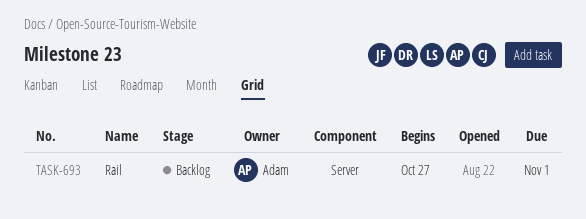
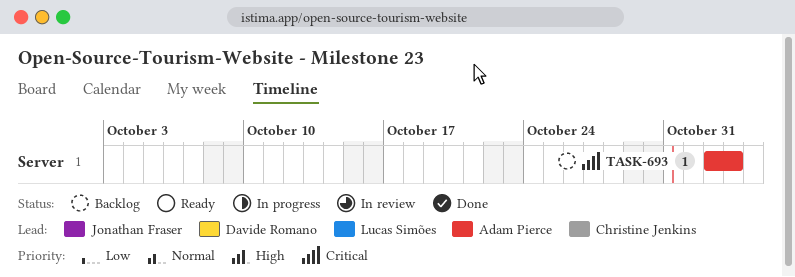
TASK-693, start: Oct 27 -> Nov 2
TASK-693, due: Nov 1 -> Nov 3

